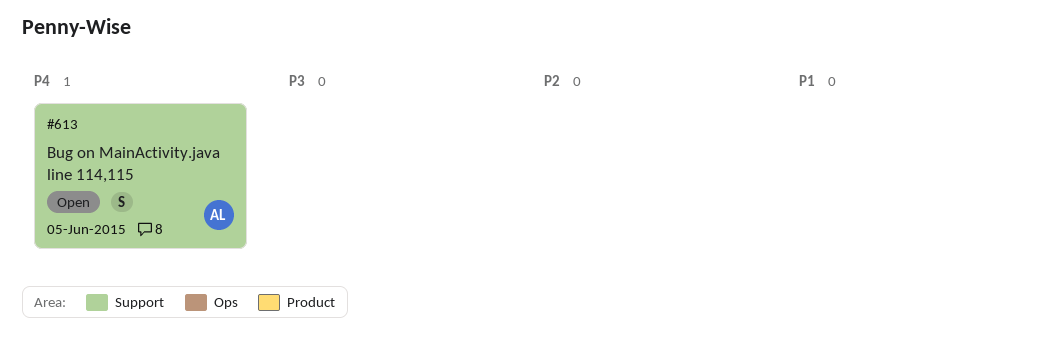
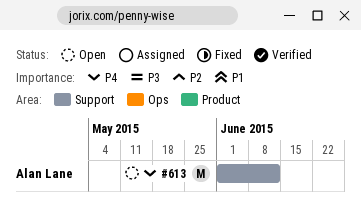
#613, estimate: S -> M
#613, due: Jun 5 -> Jun 12

